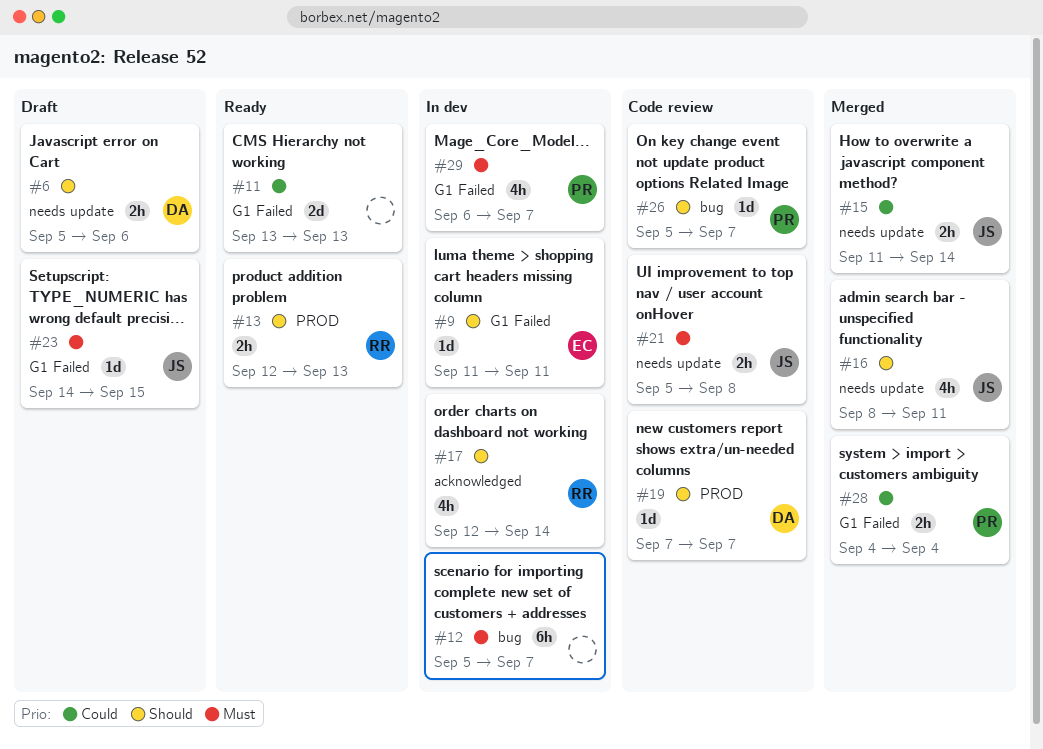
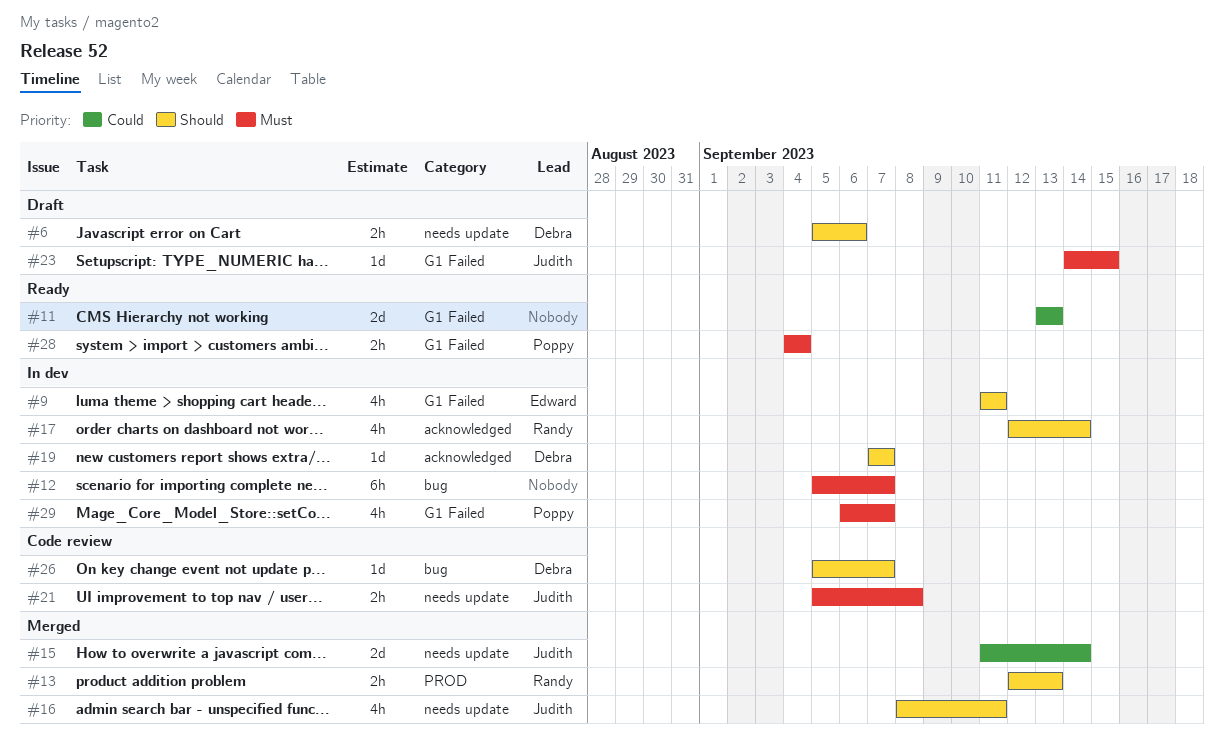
#9, estimate: 1d -> 4h
#13, status: Ready -> Merged
#15, estimate: 2h -> 2d
#19, status: Code review -> In dev
#19, label: PROD -> acknowledged
#26, owner: Poppy -> Debra
#28, status: Merged -> Ready
#28, priority: Could -> Must

